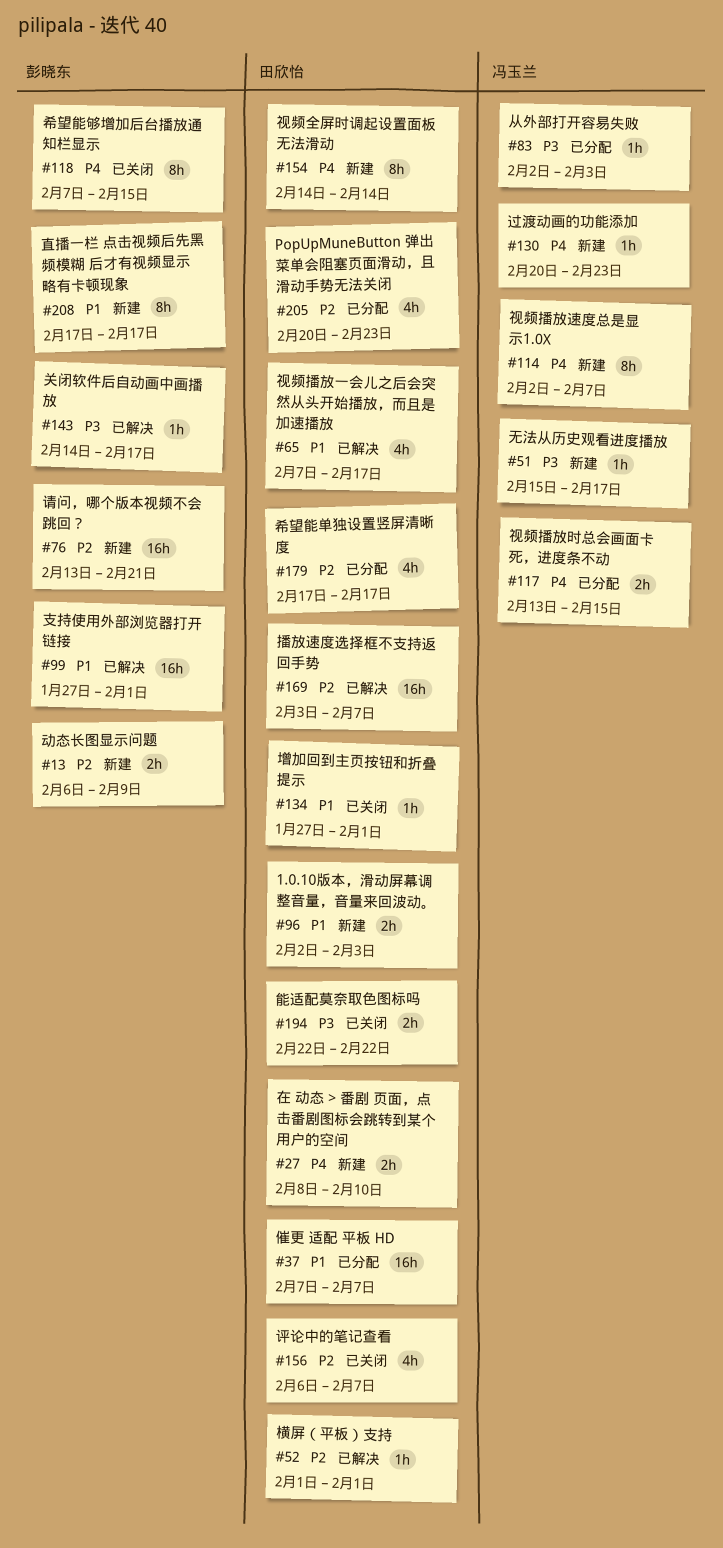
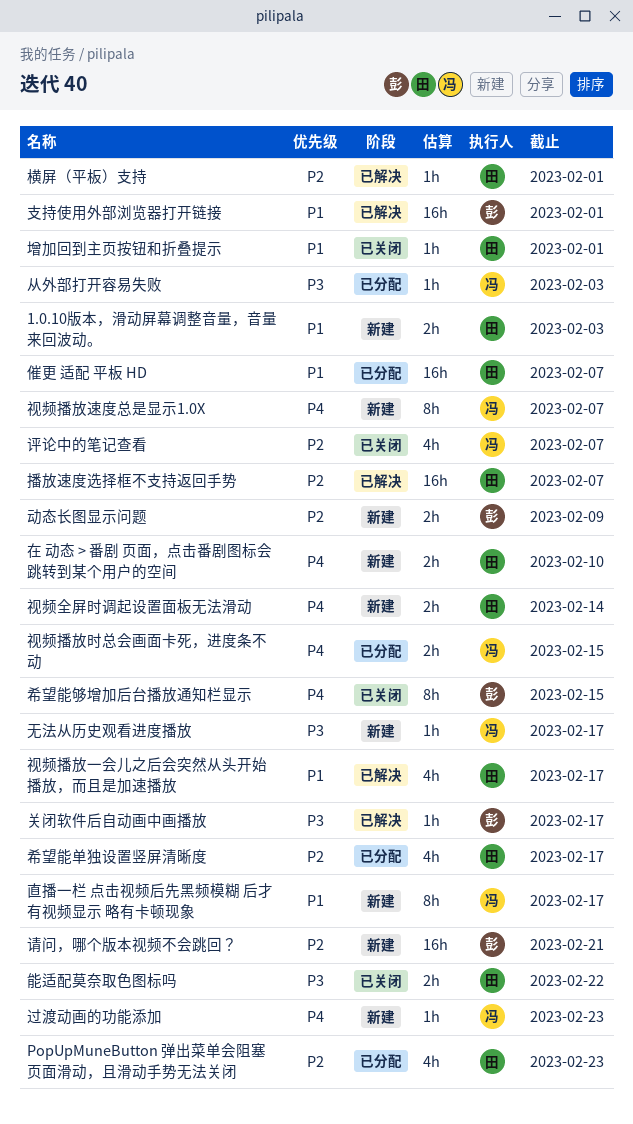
直播一栏 点击视频后先黑频模糊 后才有视频显示 略有卡顿现象, owner: 彭晓东 -> 冯玉兰
视频全屏时调起设置面板无法滑动, estimate: 8h -> 2h
评论中的笔记查看, owner: 田欣怡 -> 冯玉兰

